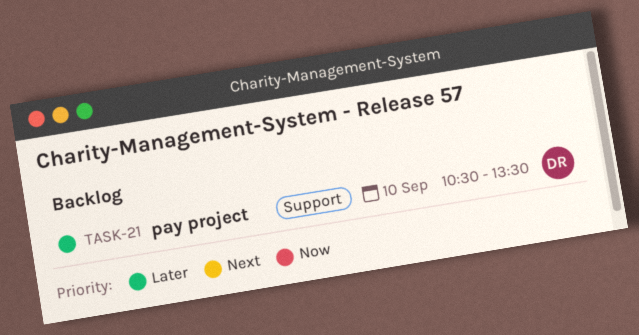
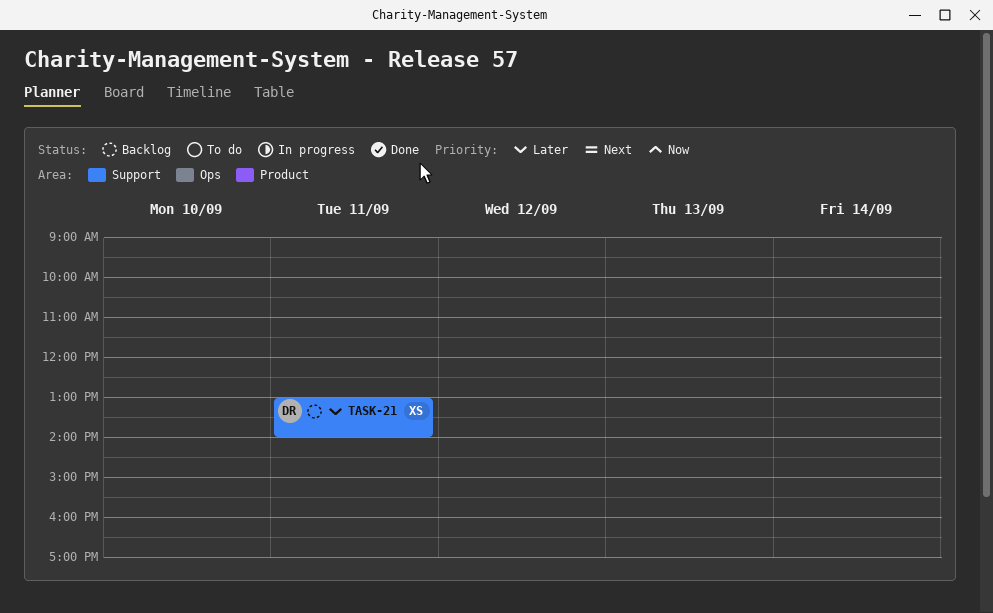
TASK-21, day: Sep 10 -> Sep 11
TASK-21, begins: 10:30 -> 13:00
TASK-21, ends: 13:30 -> 14:00

